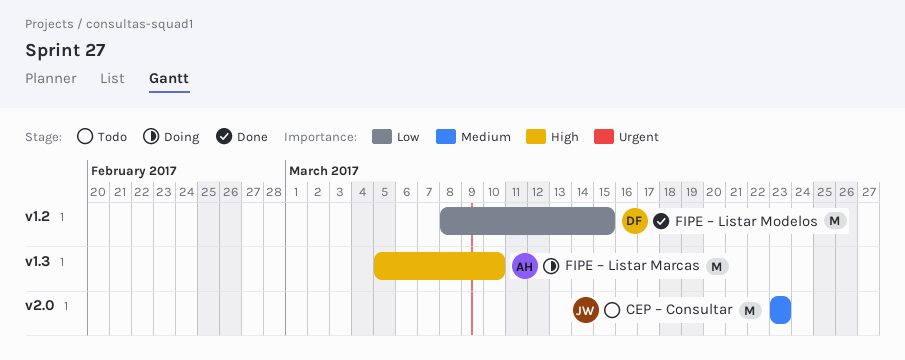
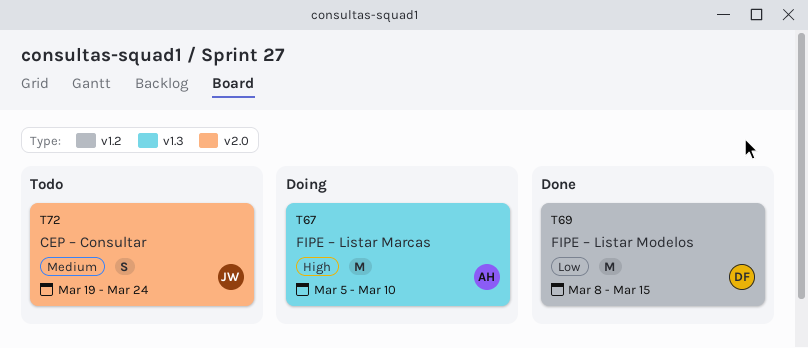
CEP – Consultar, estimate: M -> S
CEP – Consultar, start: Mar 23 -> Mar 19
CEP – Consultar, due: Mar 23 -> Mar 24

